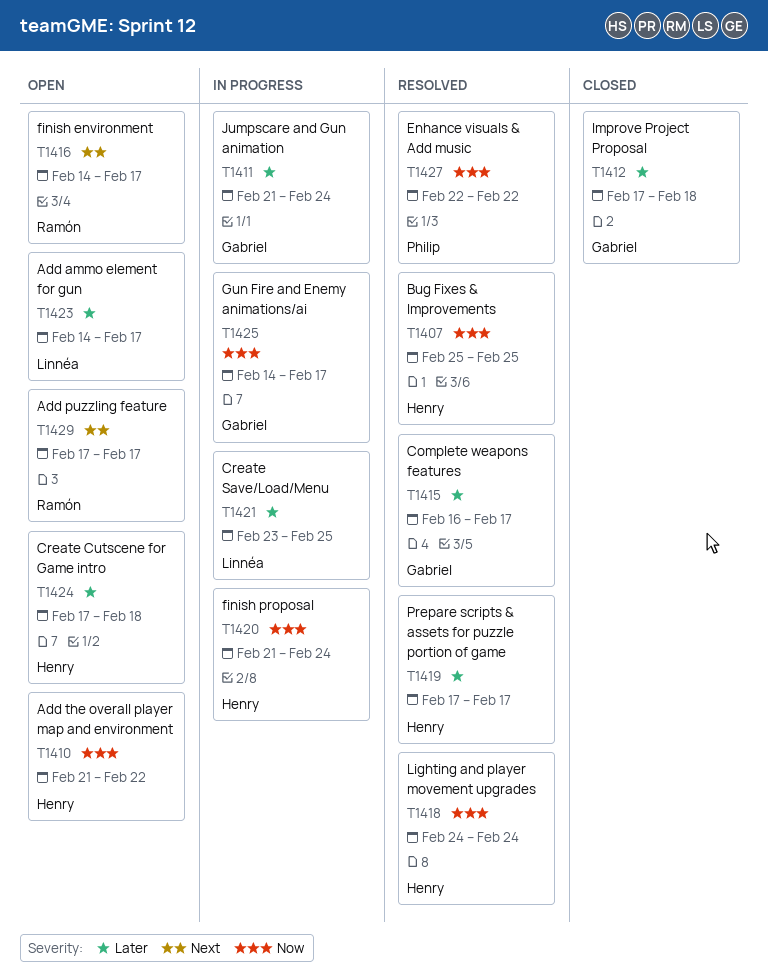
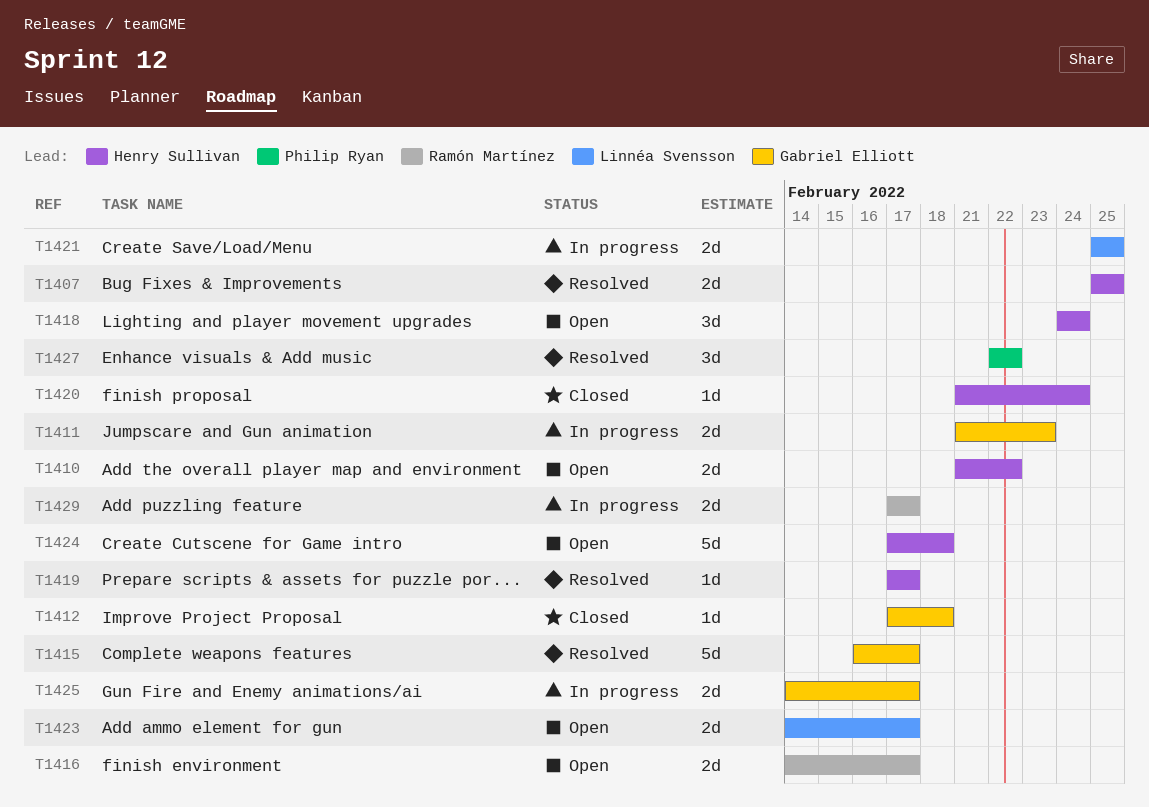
T1411, due: Feb 24 -> Feb 23
T1418, status: Resolved -> Open
T1420, status: In progress -> Closed
T1421, start: Feb 23 -> Feb 25
T1429, status: Open -> In progress

